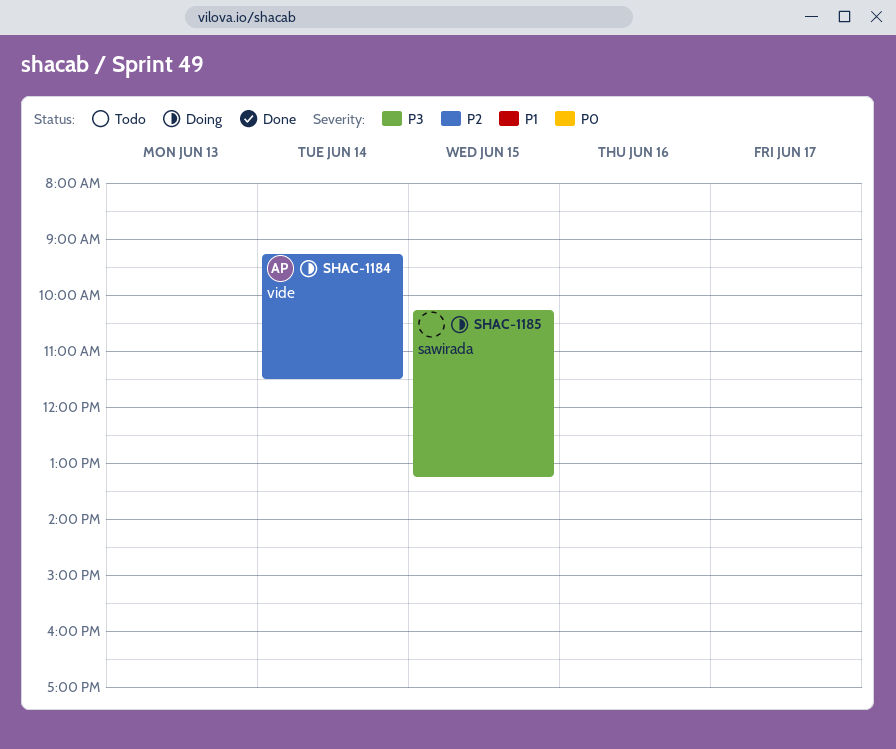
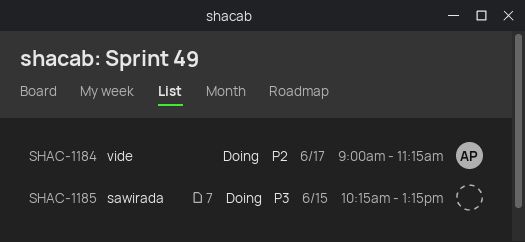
SHAC-1184, day: Jun 14 -> Jun 17
SHAC-1184, begins: 09:15 -> 09:00
SHAC-1184, ends: 11:30 -> 11:15

